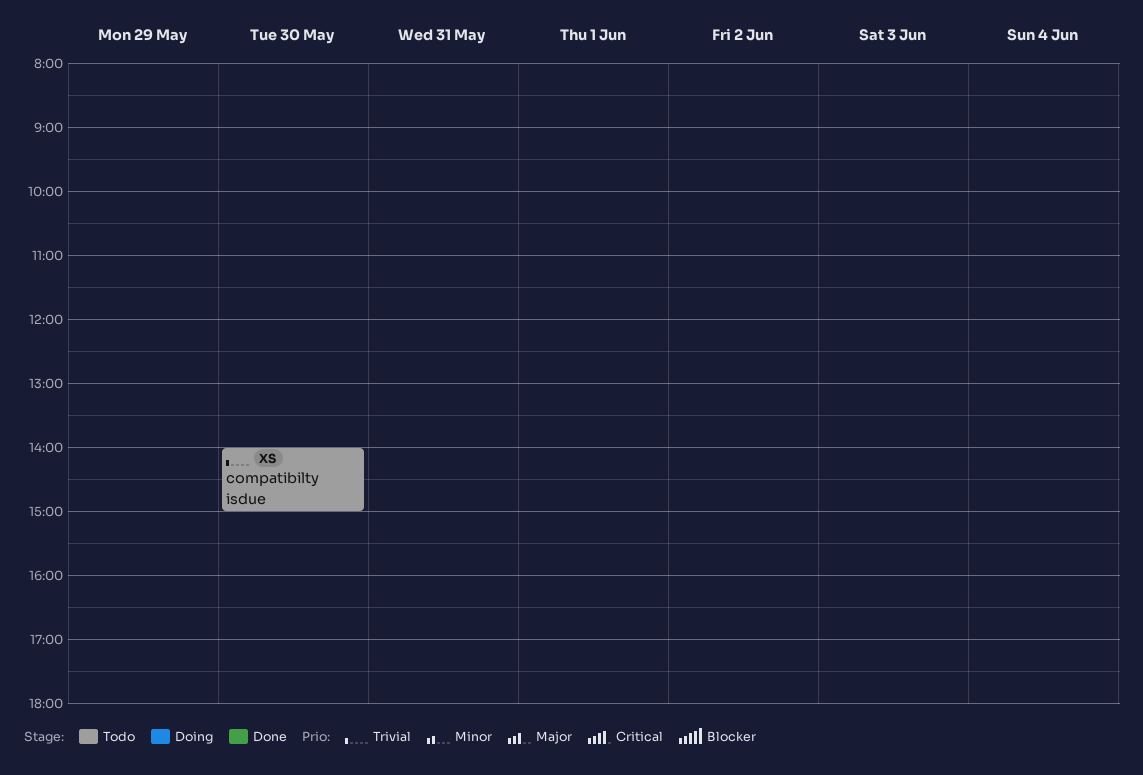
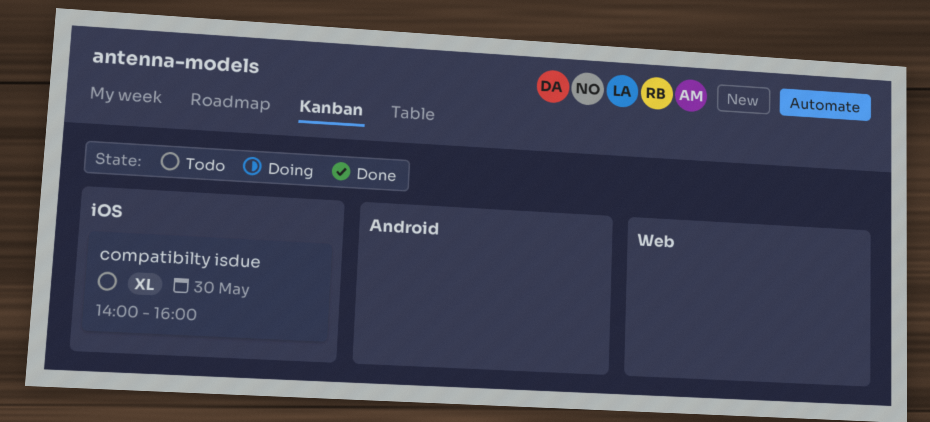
compatibilty isdue, estimate: XS -> XL
compatibilty isdue, ends: 15:00 -> 16:00

